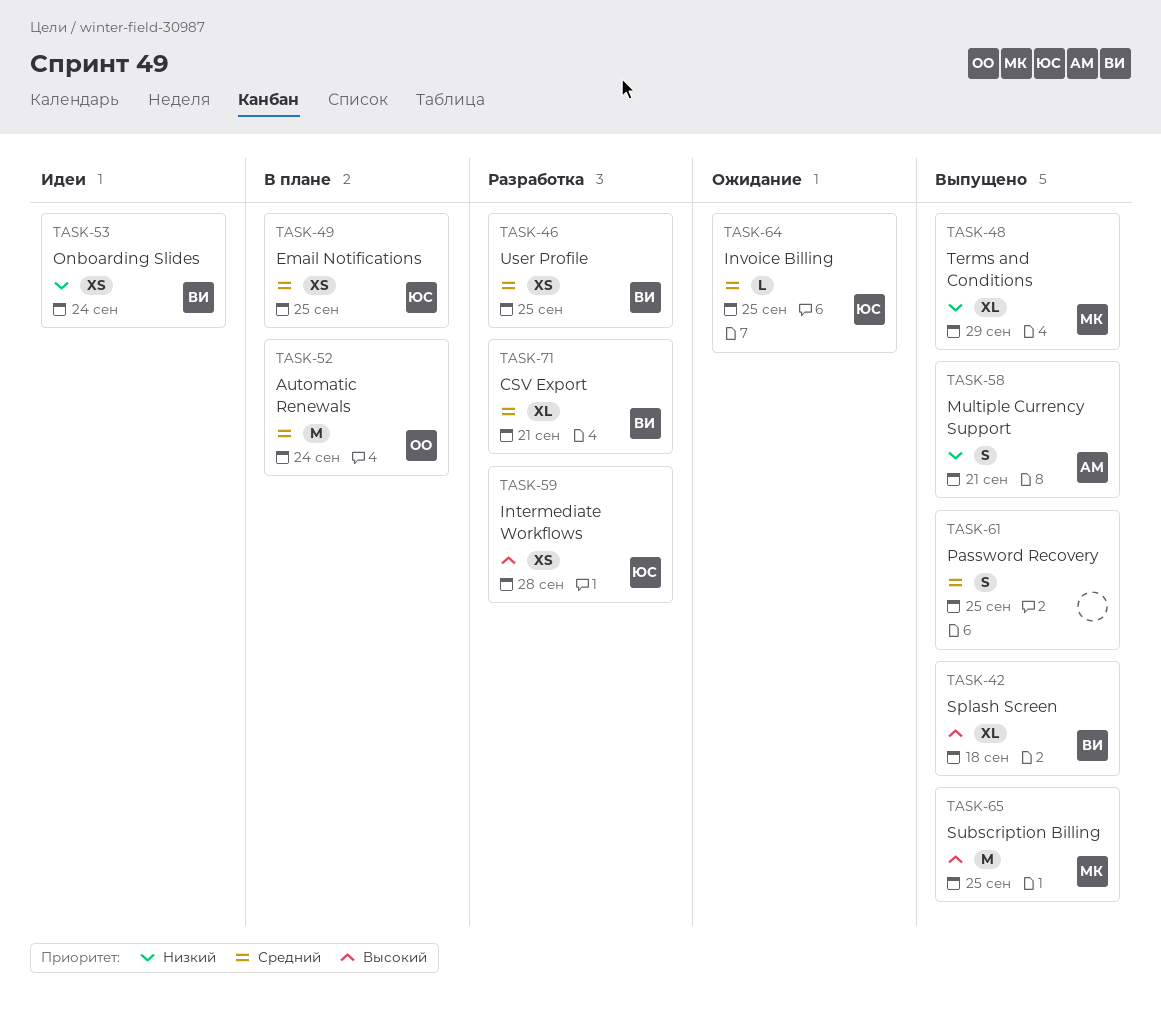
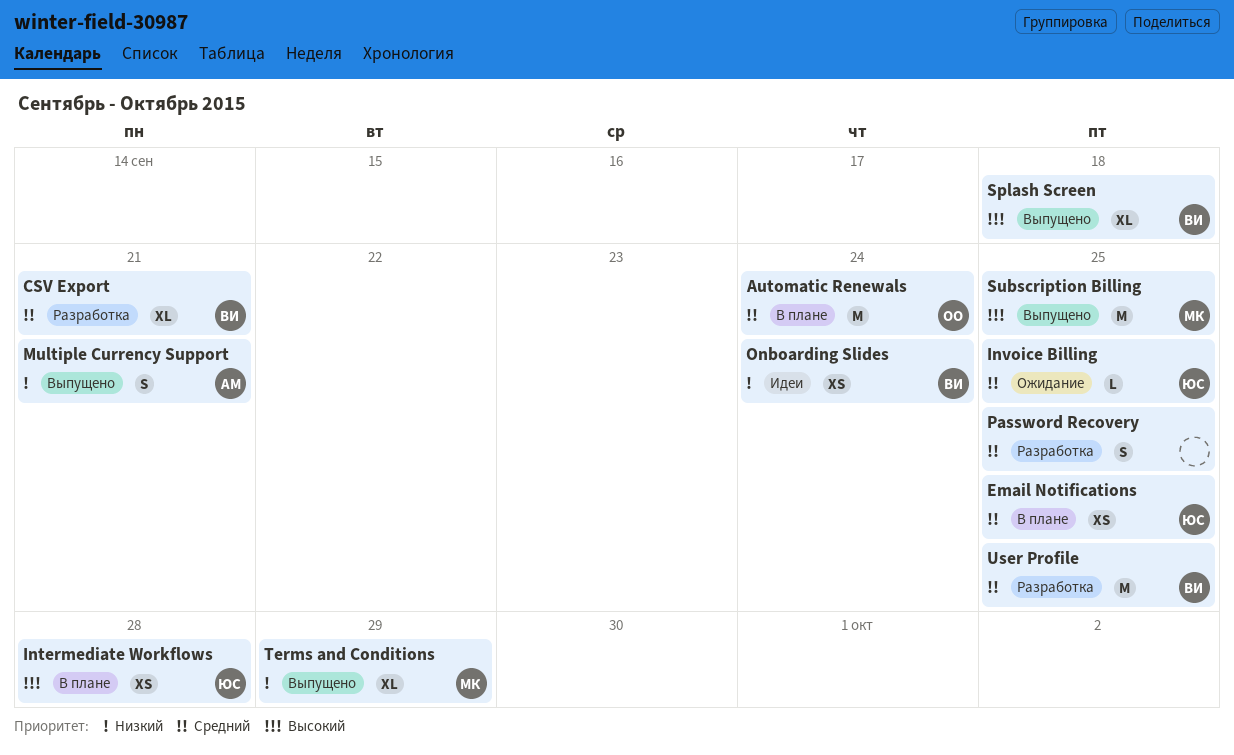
Intermediate Workflows, status: Разработка -> В плане
Password Recovery, status: Выпущено -> Разработка
User Profile, estimate: XS -> M

